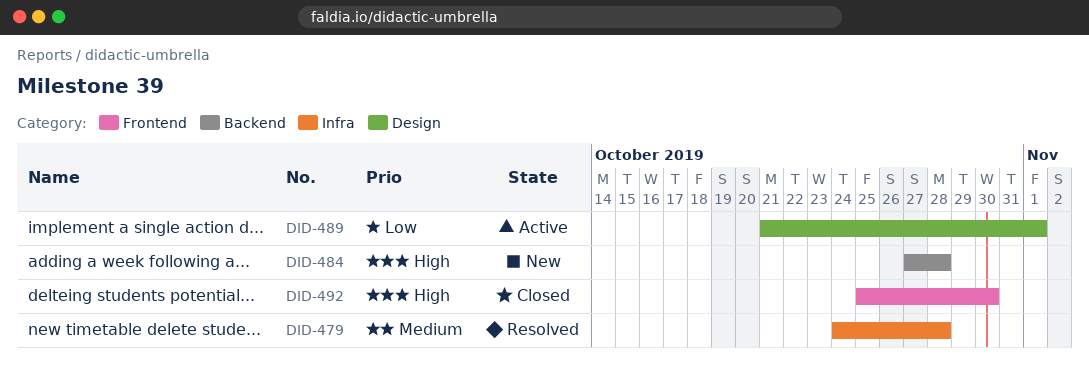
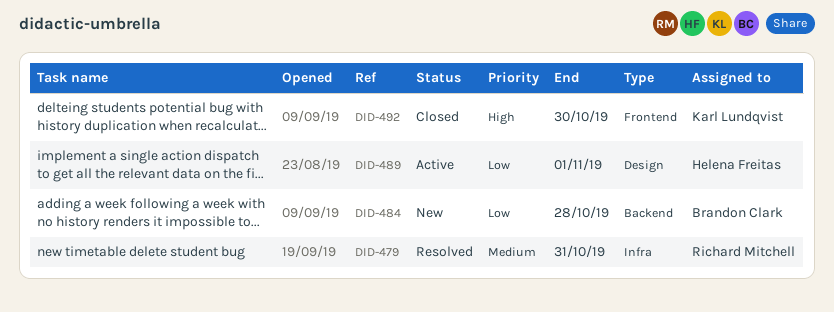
DID-479, due: Oct 28 -> Oct 31
DID-484, priority: High -> Low

